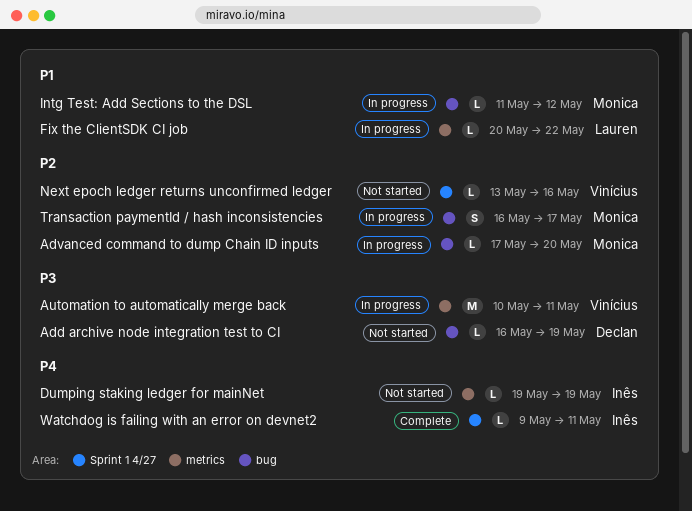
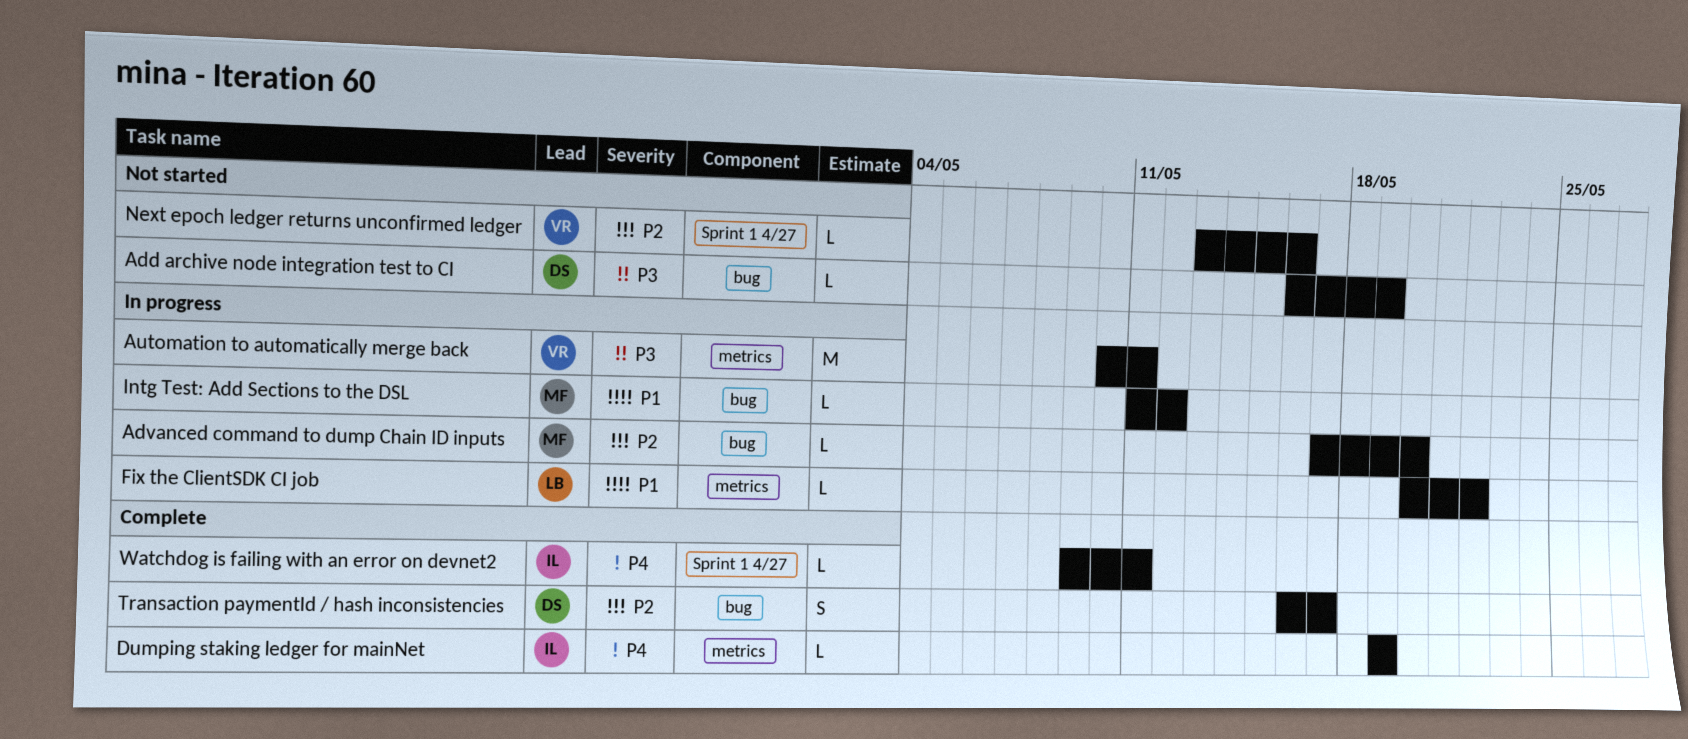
Dumping staking ledger for mainNet, status: Not started -> Complete
Transaction paymentId / hash inconsistencies, status: In progress -> Complete
Transaction paymentId / hash inconsistencies, owner: Monica -> Declan

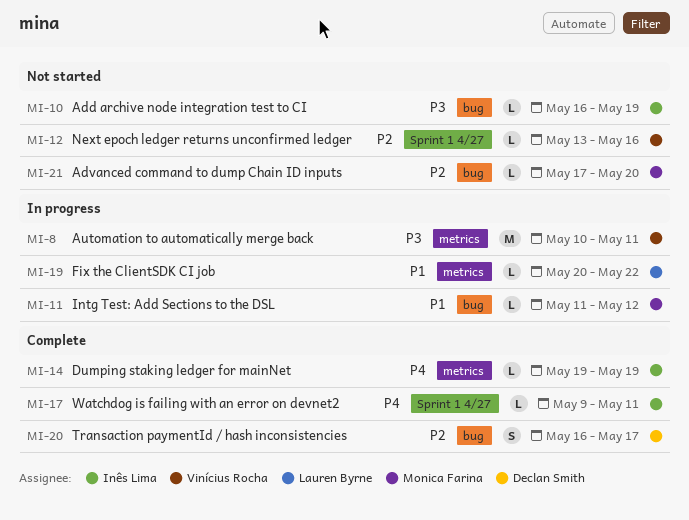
Add archive node integration test to CI, owner: Declan Smith -> Inês Lima
Advanced command to dump Chain ID inputs, status: In progress -> Not started

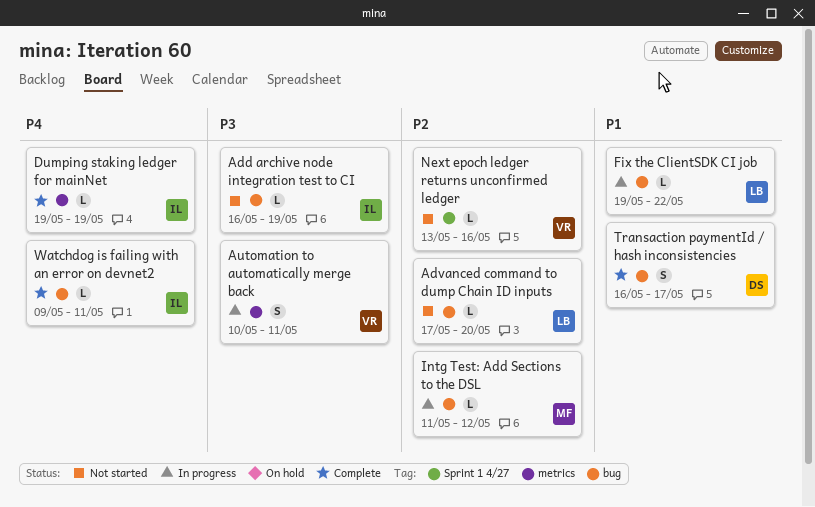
Advanced command to dump Chain ID inputs, owner: Monica Farina -> Lauren Byrne
Automation to automatically merge back, estimate: M -> S
Fix the ClientSDK CI job, label: metrics -> bug
Fix the ClientSDK CI job, start: May 20 -> May 19
Intg Test: Add Sections to the DSL, priority: P1 -> P2
Transaction paymentId / hash inconsistencies, priority: P2 -> P1
Watchdog is failing with an error on devnet2, label: Sprint 1 4/27 -> bug

